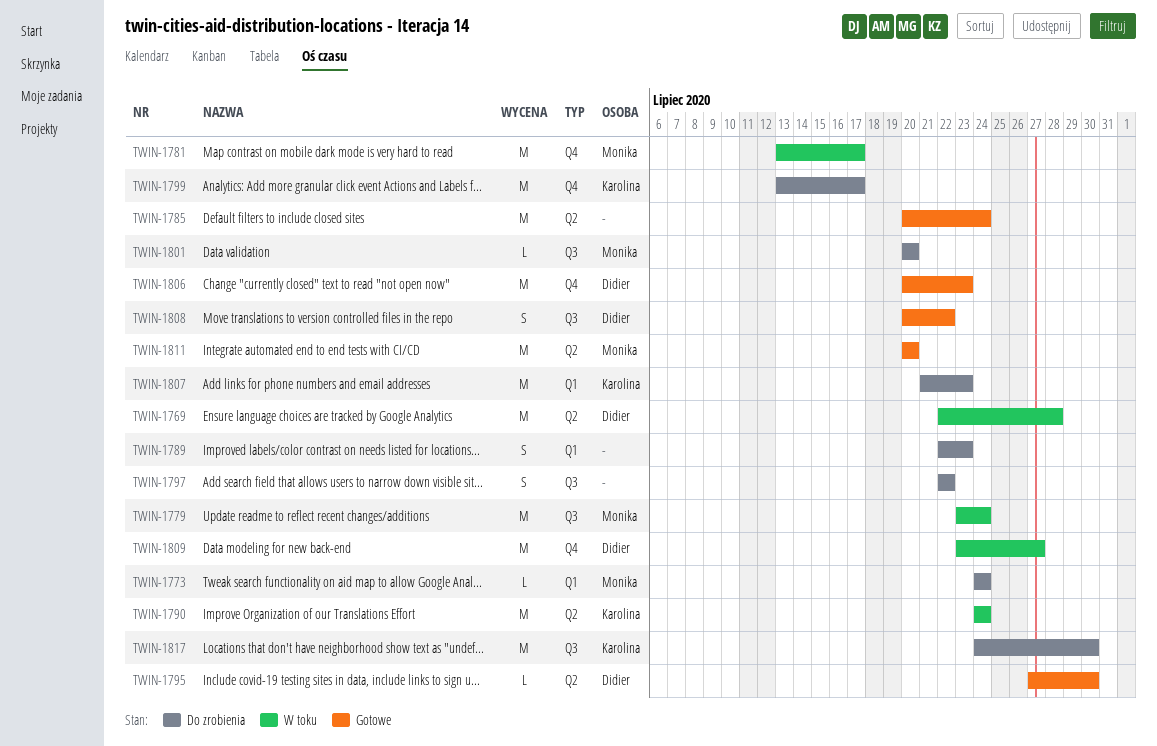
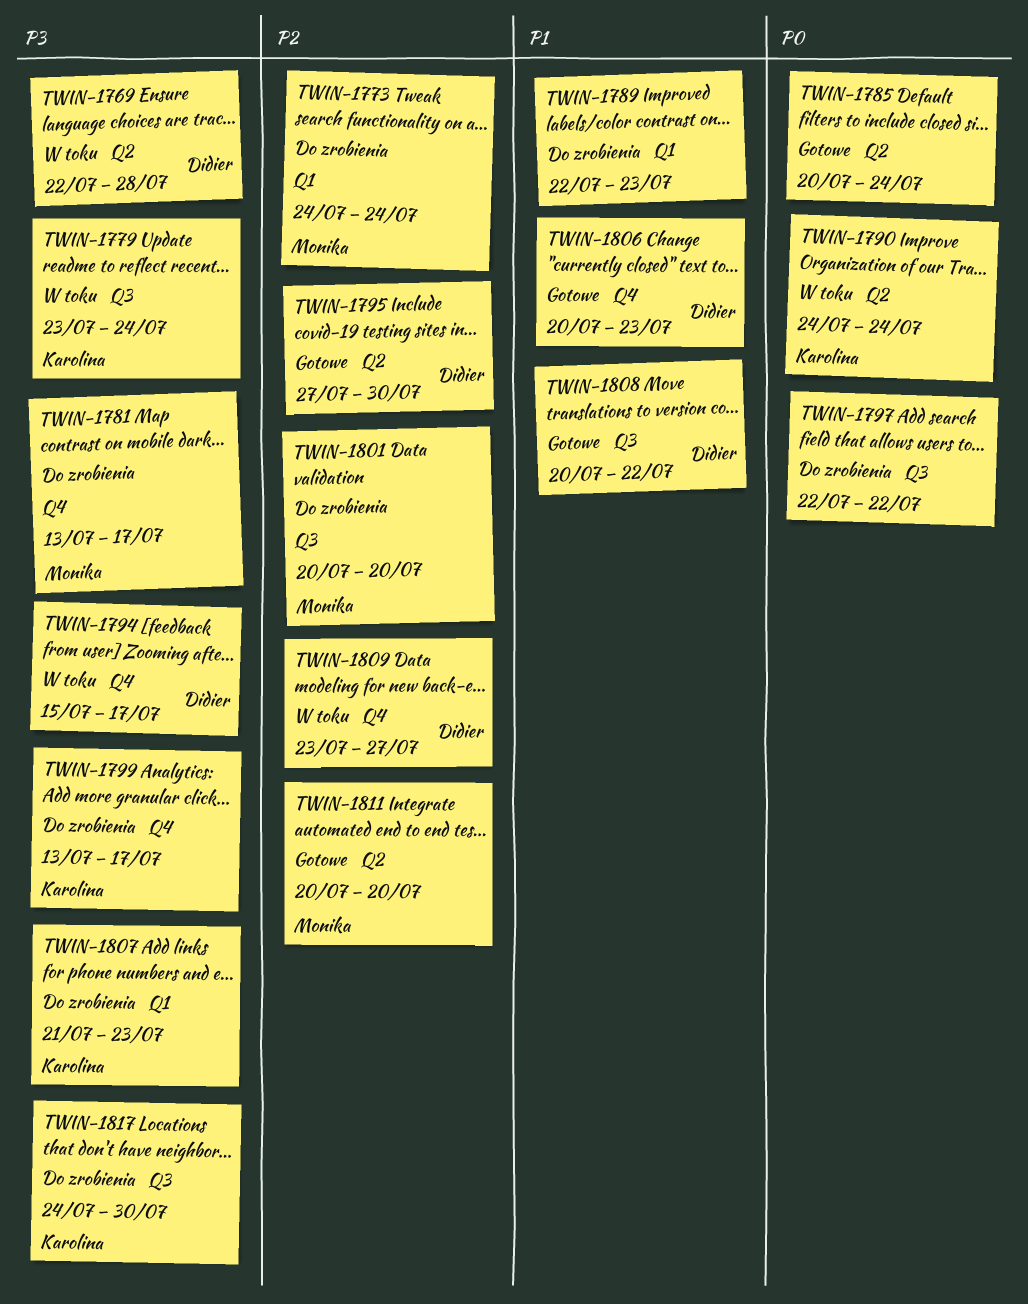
TWIN-1779, owner: Monika -> Karolina
TWIN-1781, status: W toku -> Do zrobienia
TWIN-1794: none -> present

